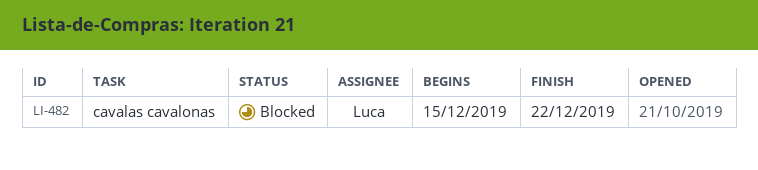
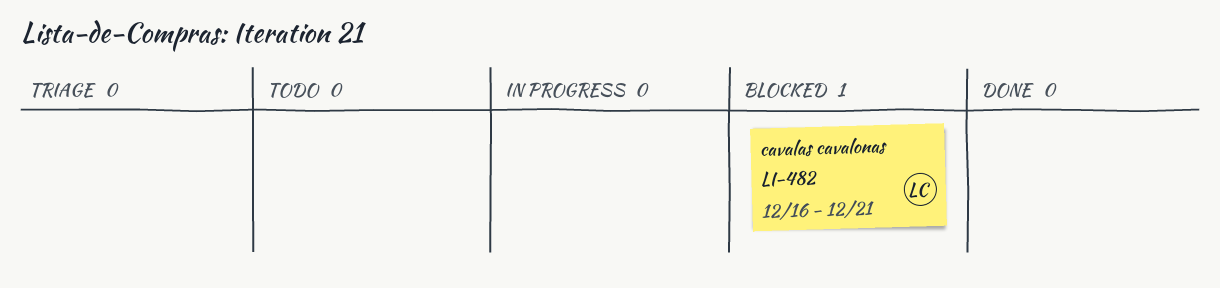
LI-482, start: Dec 15 -> Dec 16
LI-482, due: Dec 22 -> Dec 21

